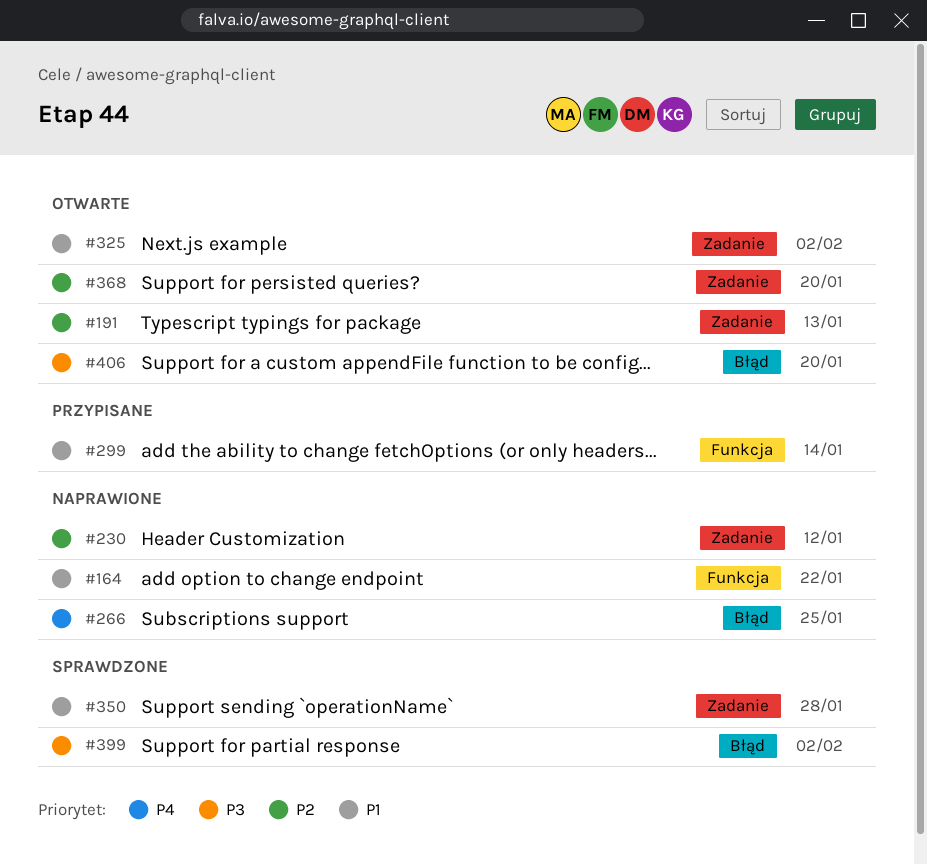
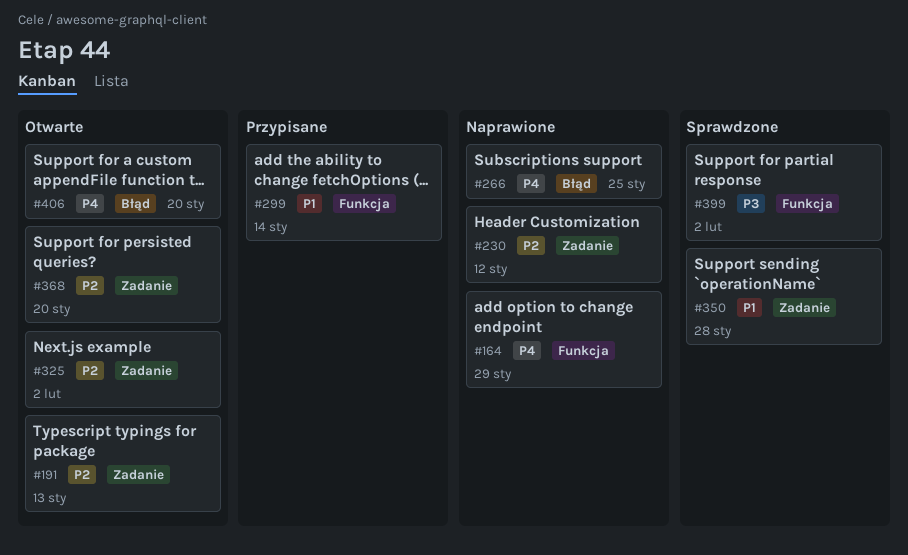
#164, priority: P1 -> P4
#164, due: Jan 22 -> Jan 29
#325, priority: P1 -> P2
#399, label: Błąd -> Funkcja
#406, priority: P3 -> P4

